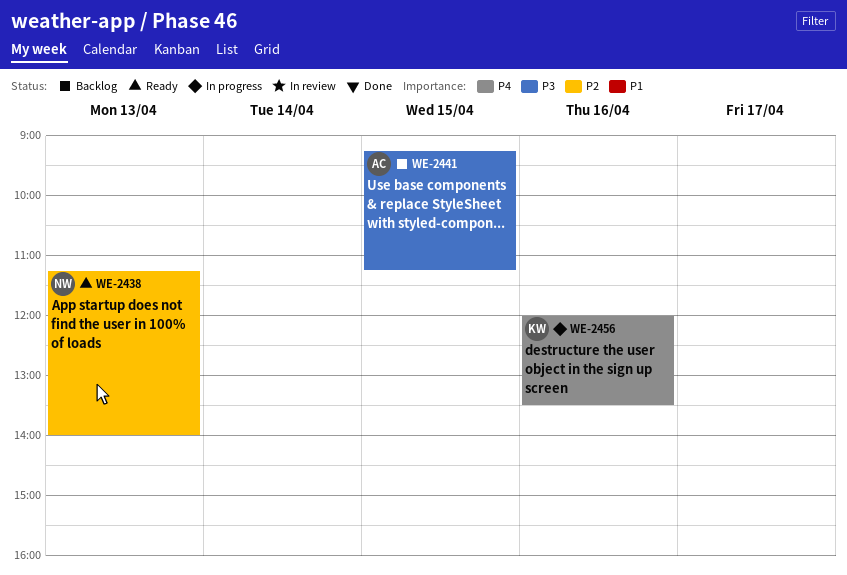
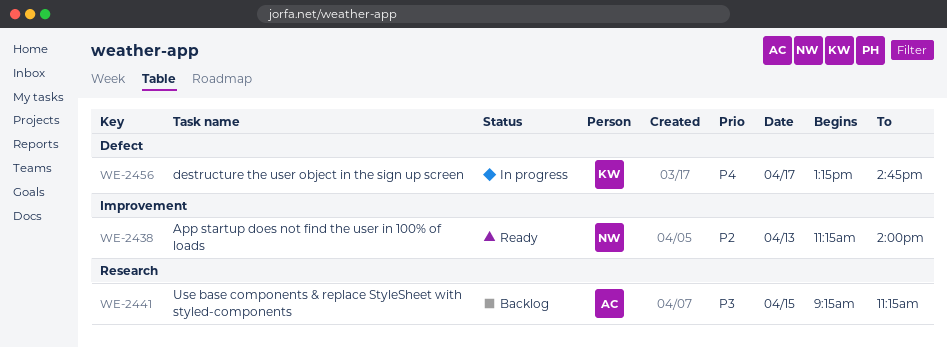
WE-2456, day: Apr 16 -> Apr 17
WE-2456, begins: 12:00 -> 13:15
WE-2456, ends: 13:30 -> 14:45

